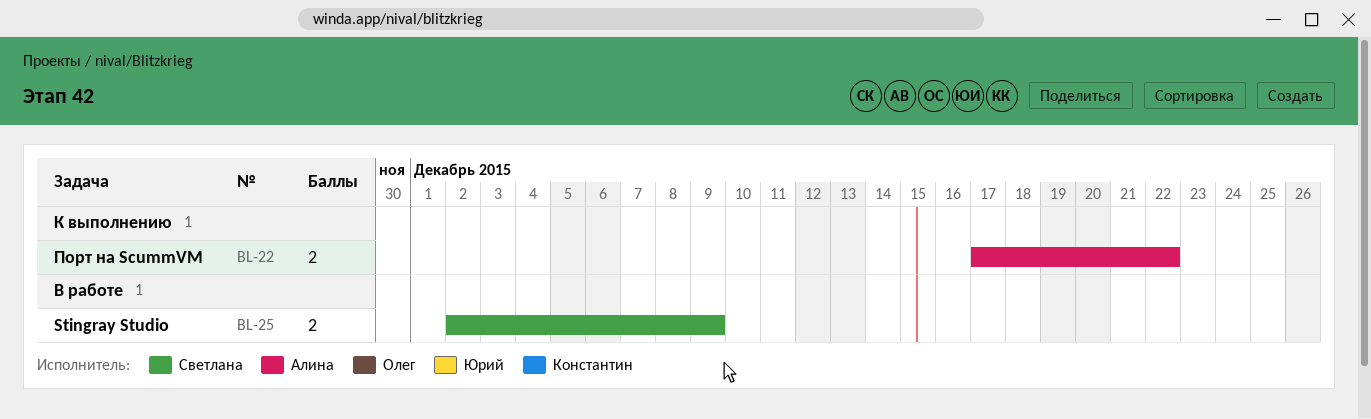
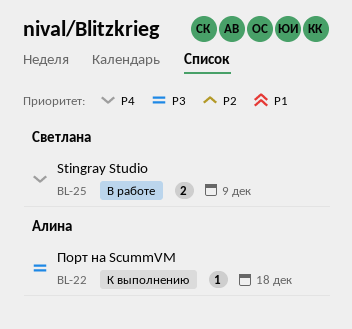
BL-22, estimate: 2 -> 1
BL-22, due: Dec 22 -> Dec 18

